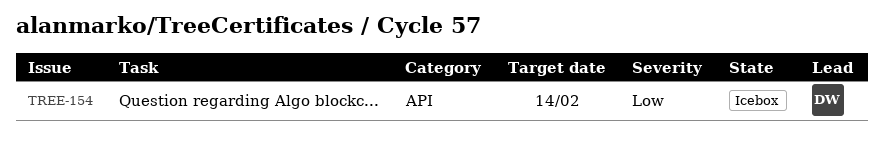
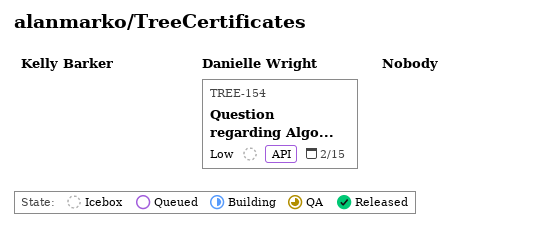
TREE-154, due: Feb 14 -> Feb 15

